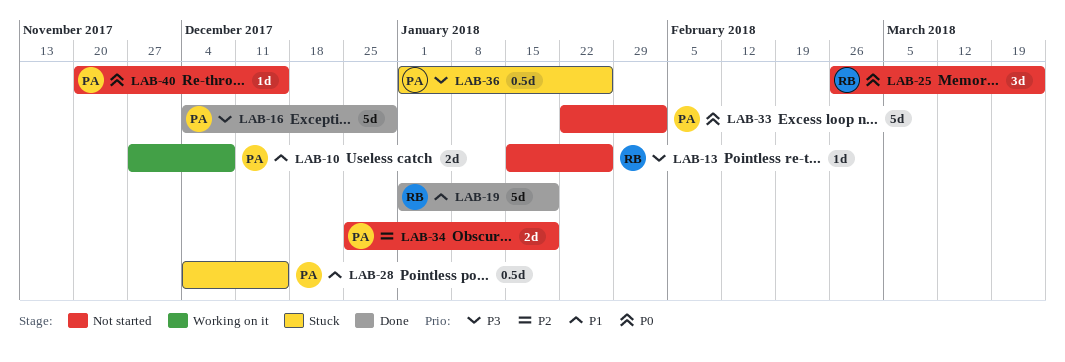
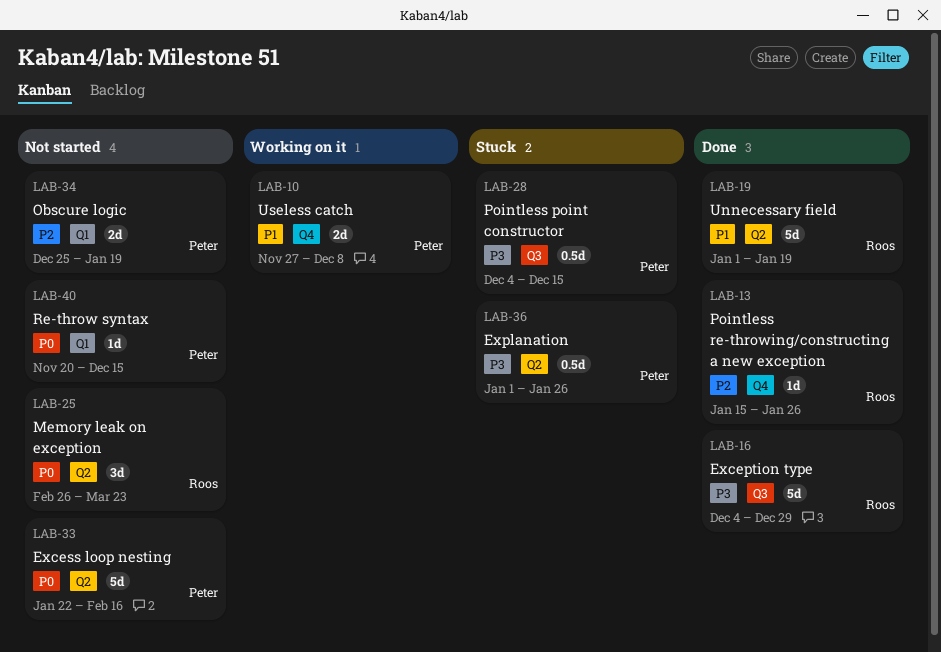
LAB-13, status: Not started -> Done
LAB-13, priority: P3 -> P2
LAB-16, owner: Peter -> Roos
LAB-28, priority: P1 -> P3
LAB-33, due: Feb 2 -> Feb 16

